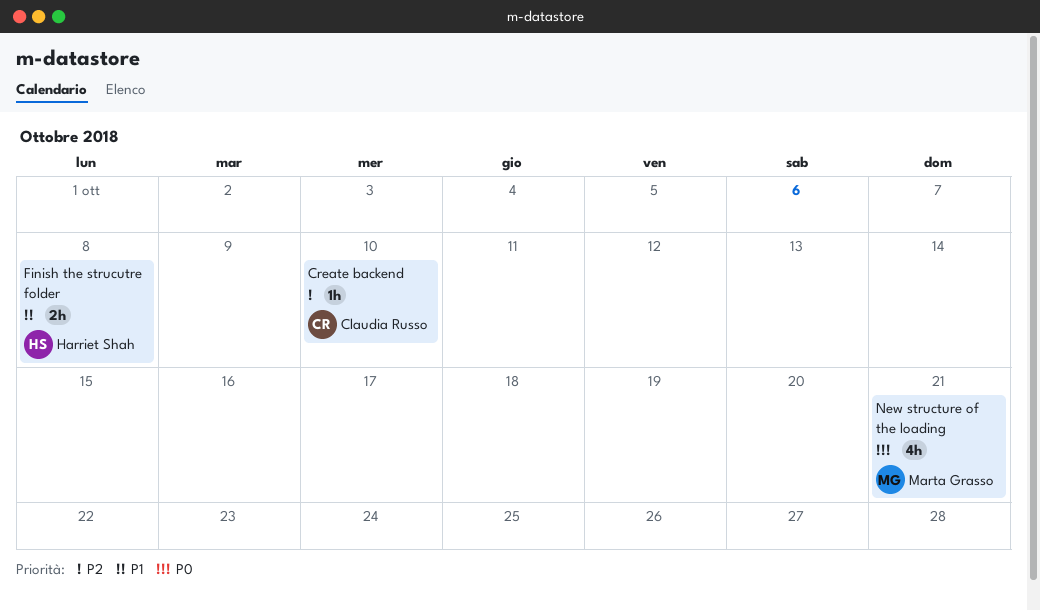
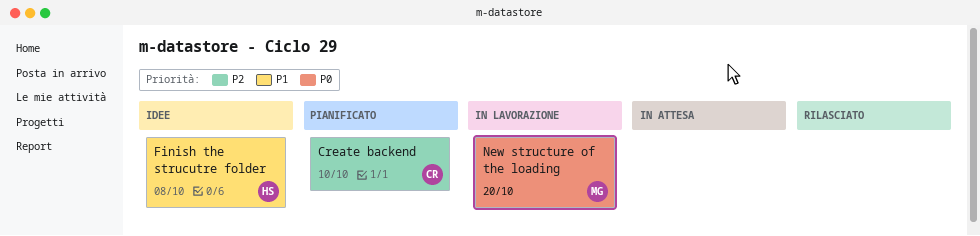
New structure of the loading, due: Oct 21 -> Oct 20

